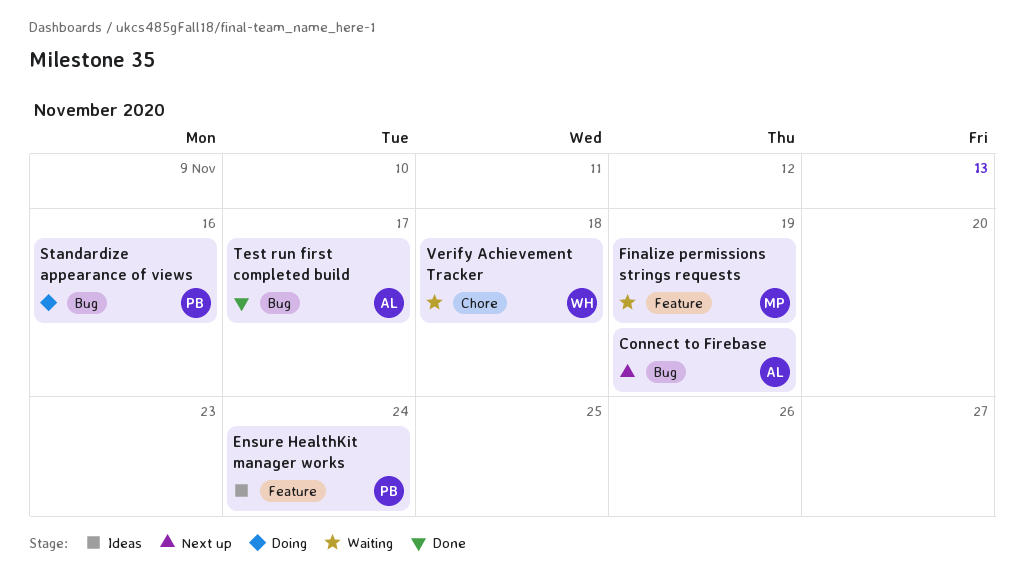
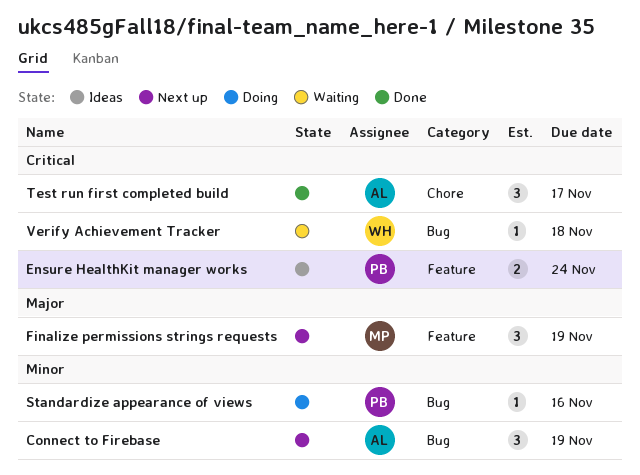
Finalize permissions strings requests, status: Waiting -> Next up
Test run first completed build, label: Bug -> Chore
Verify Achievement Tracker, label: Chore -> Bug

